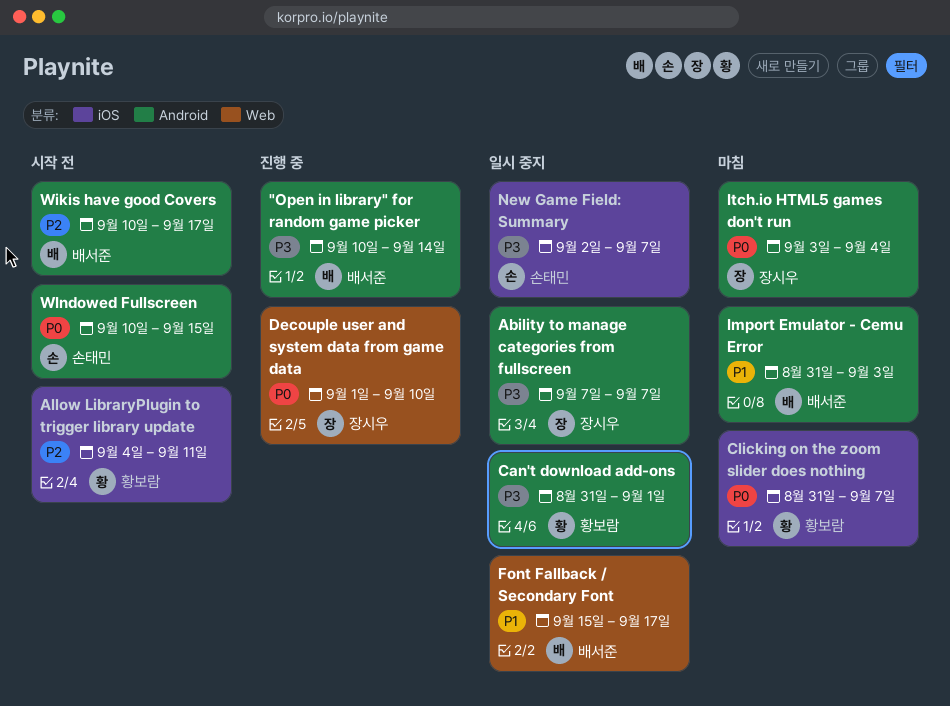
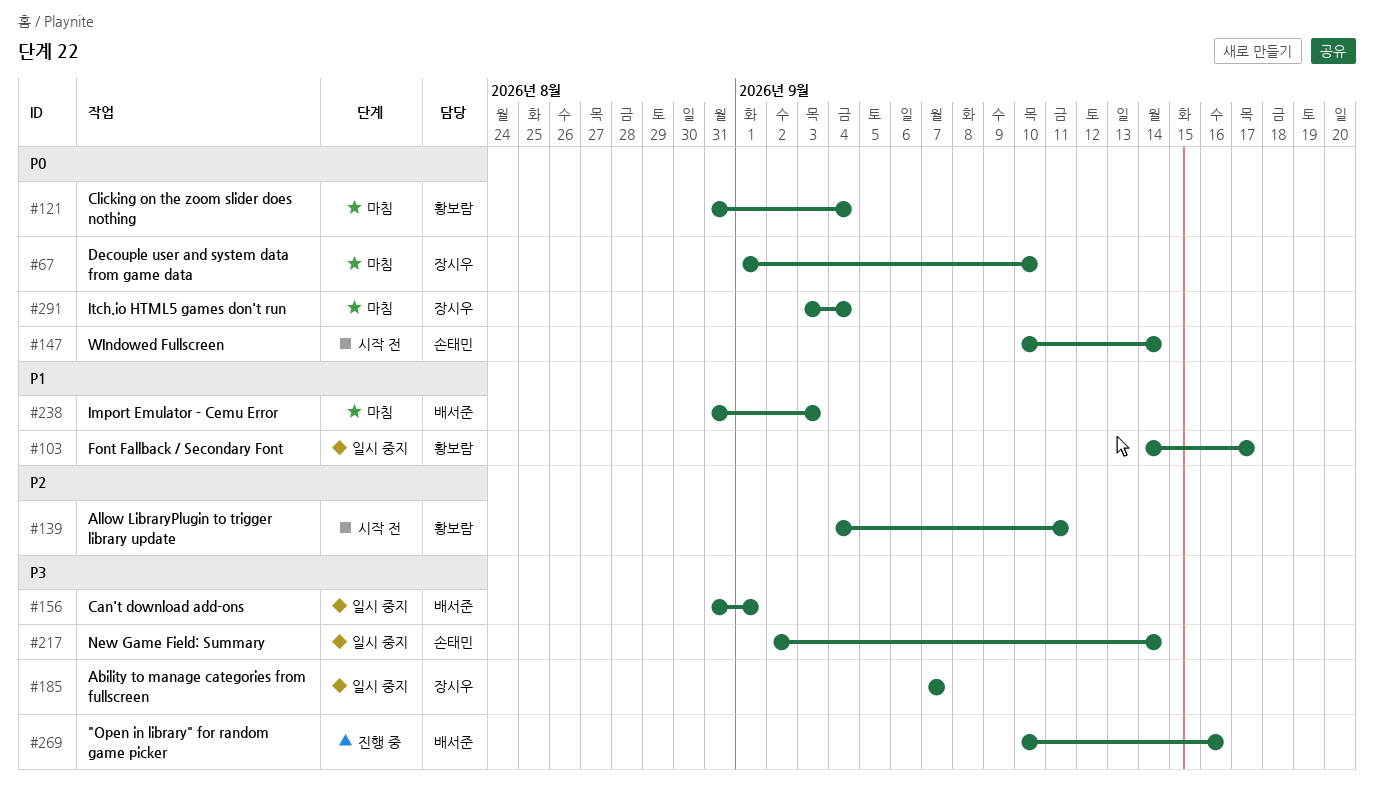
"Open in library" for random game picker, due: Sep 14 -> Sep 16
Can't download add-ons, owner: 황보람 -> 배서준
Clicking on the zoom slider does nothing, due: Sep 7 -> Sep 4
Decouple user and system data from game data, status: 진행 중 -> 마침
Font Fallback / Secondary Font, owner: 배서준 -> 황보람
Font Fallback / Secondary Font, start: Sep 15 -> Sep 14
New Game Field: Summary, due: Sep 7 -> Sep 14
Wikis have good Covers: present -> none
WIndowed Fullscreen, due: Sep 15 -> Sep 14

